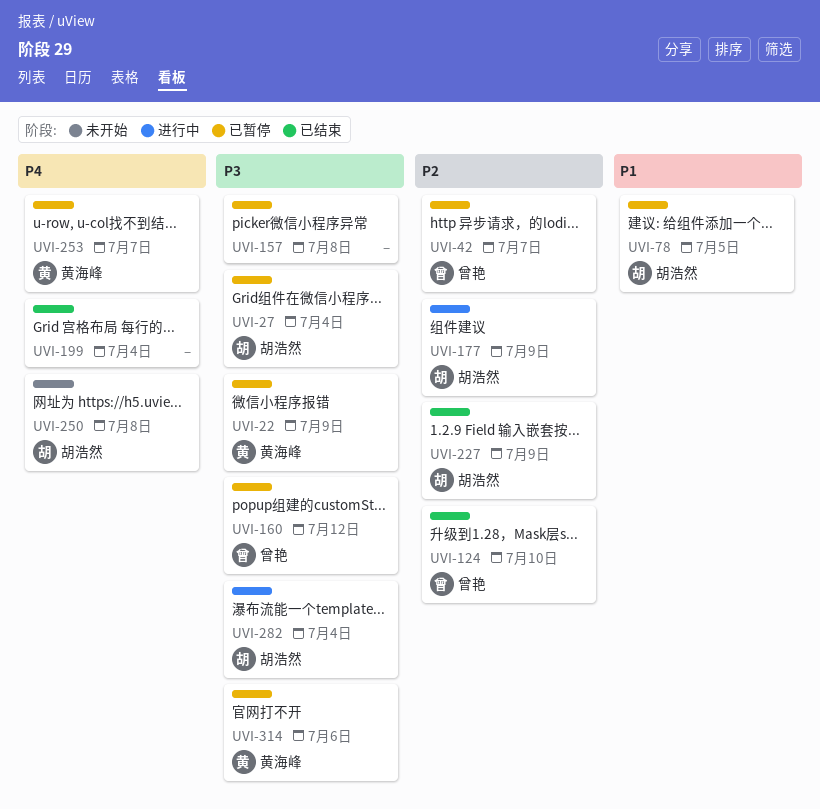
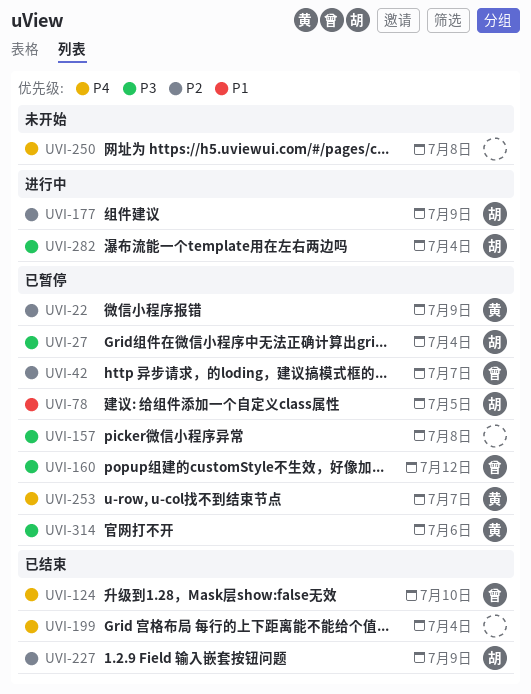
UVI-22, priority: P3 -> P2
UVI-124, priority: P2 -> P4
UVI-250, owner: 胡浩然 -> none

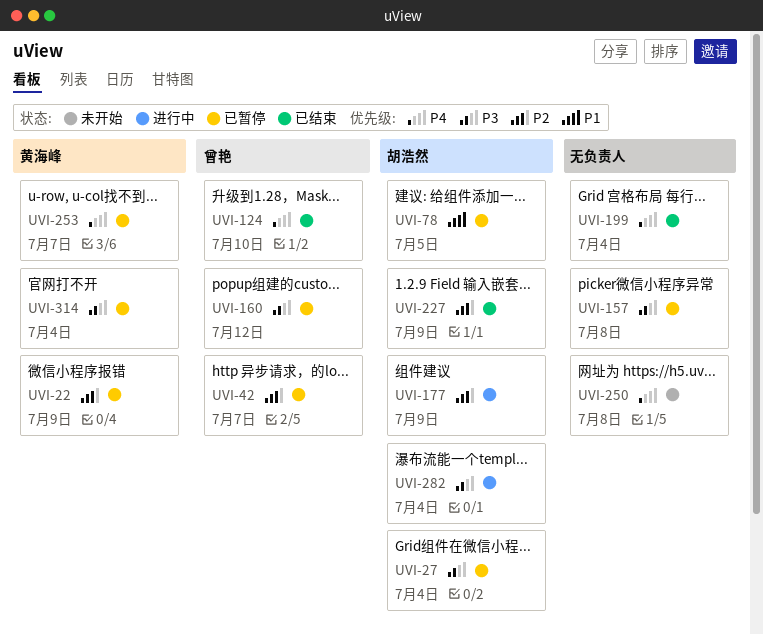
UVI-314, due: Jul 6 -> Jul 4

